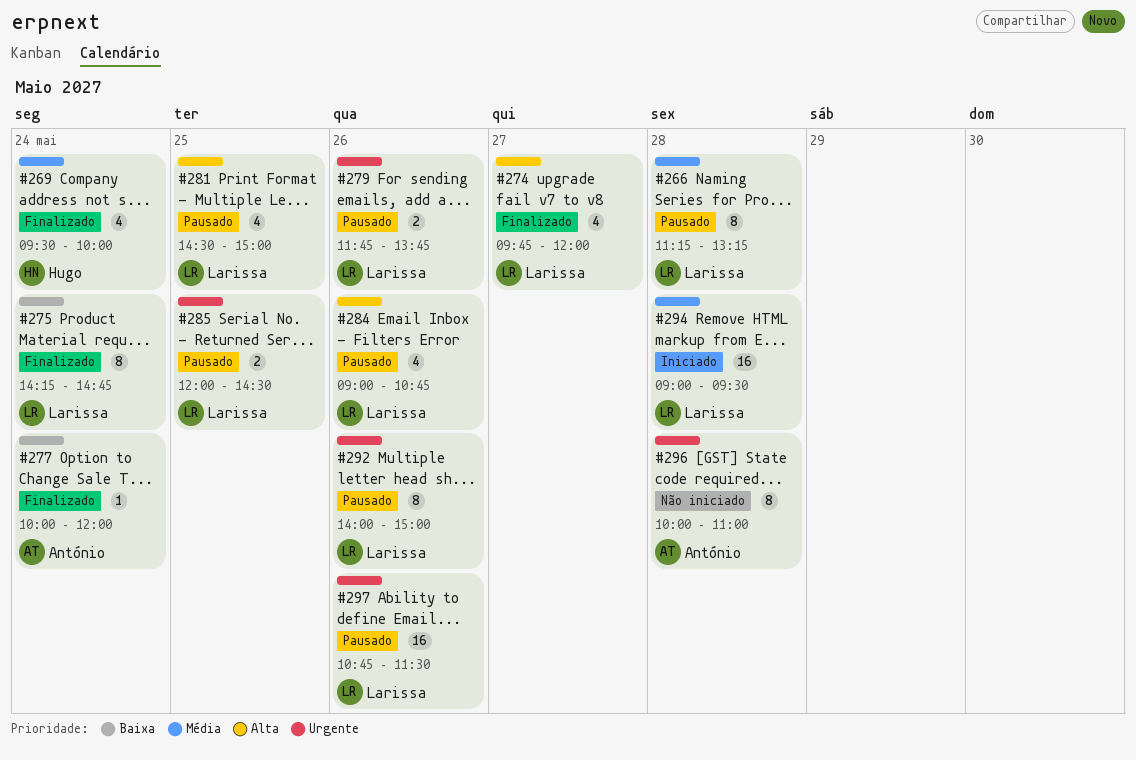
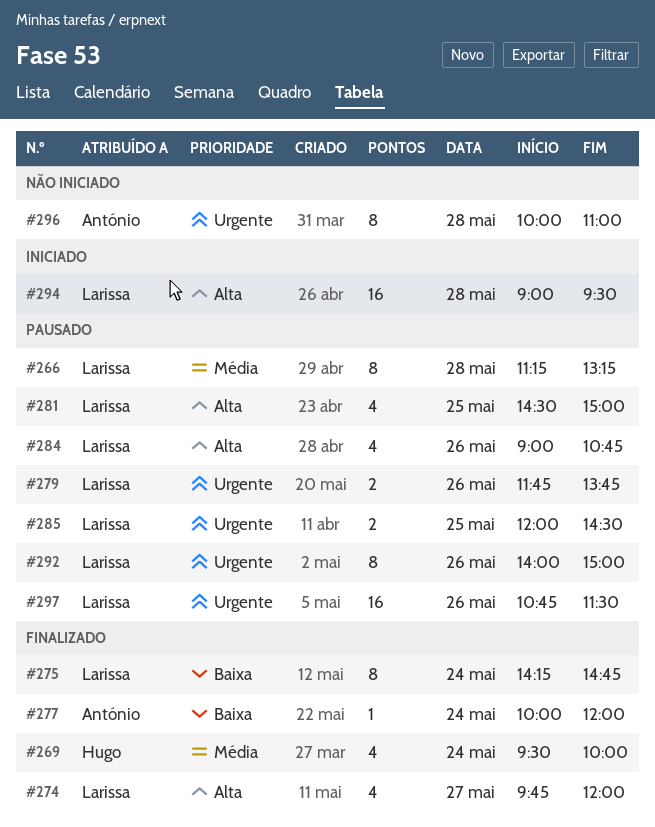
#294, priority: Média -> Alta

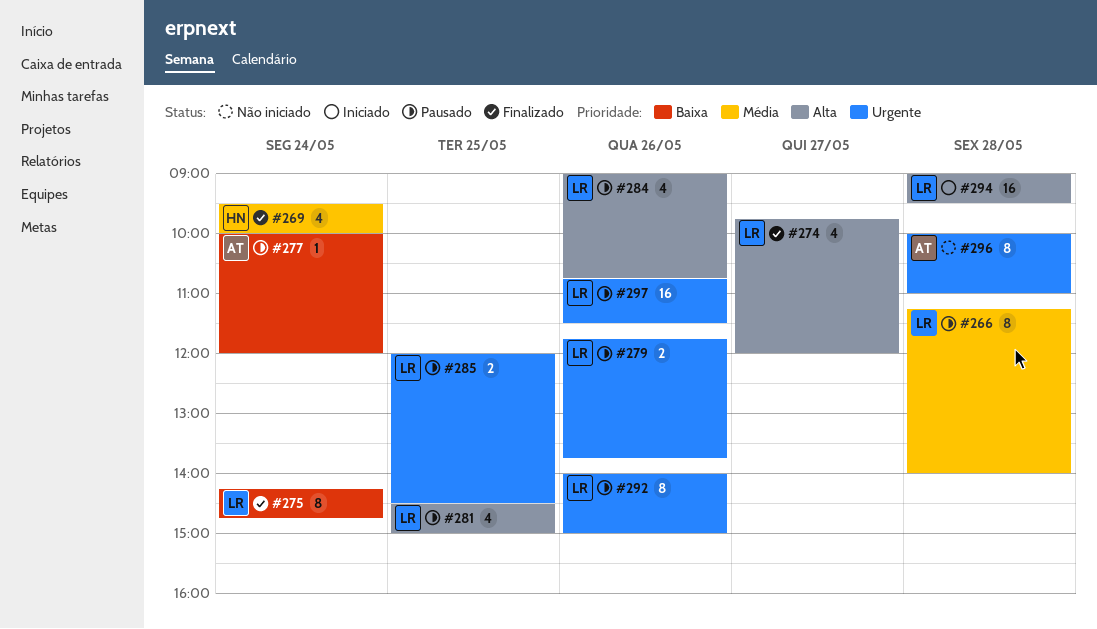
#266, ends: 13:15 -> 14:00
#277, status: Finalizado -> Pausado

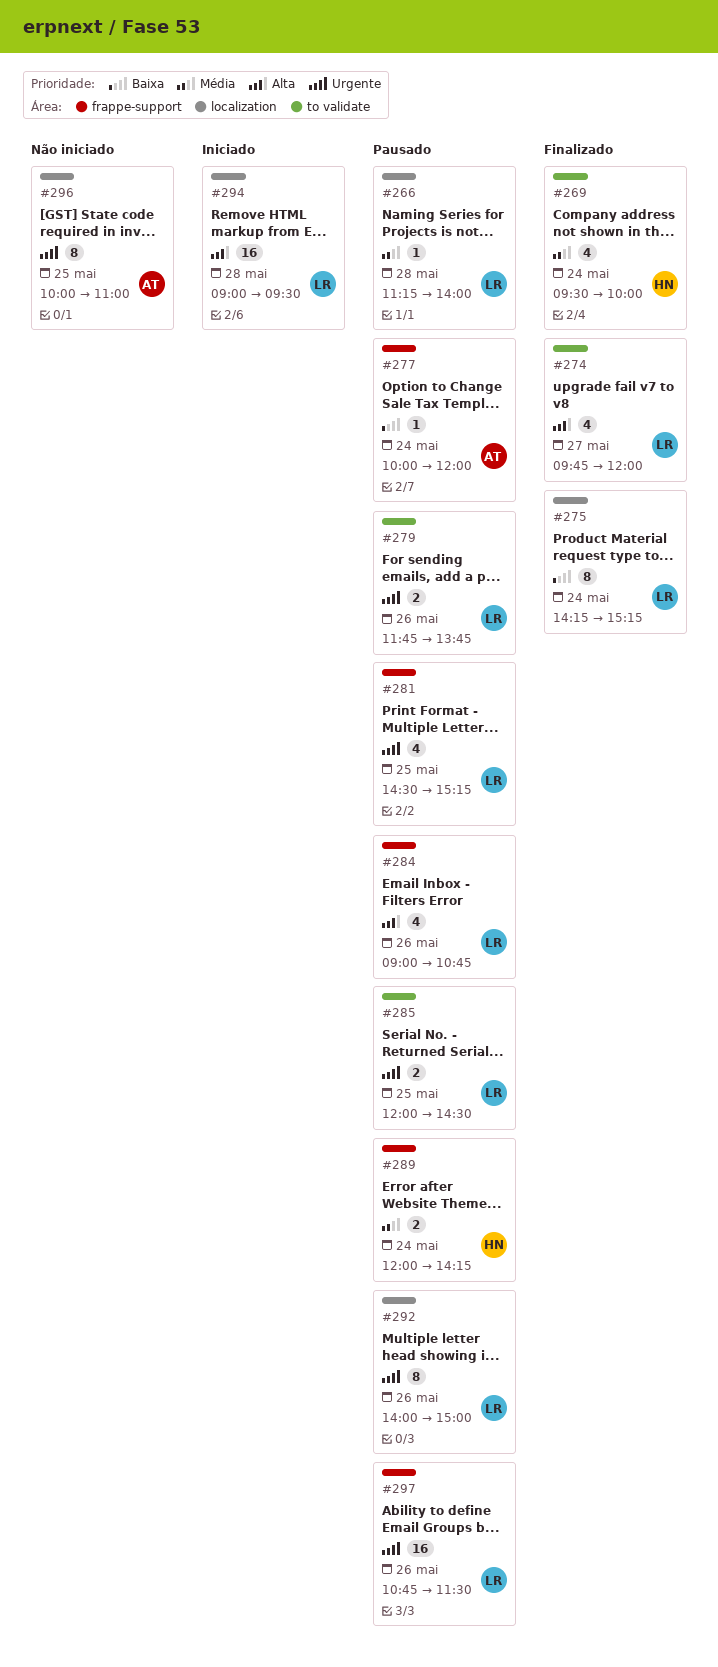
#266, estimate: 8 -> 1
#275, ends: 14:45 -> 15:15
#281, priority: Alta -> Urgente
#281, ends: 15:00 -> 15:15
#289: none -> present
#296, day: May 28 -> May 25

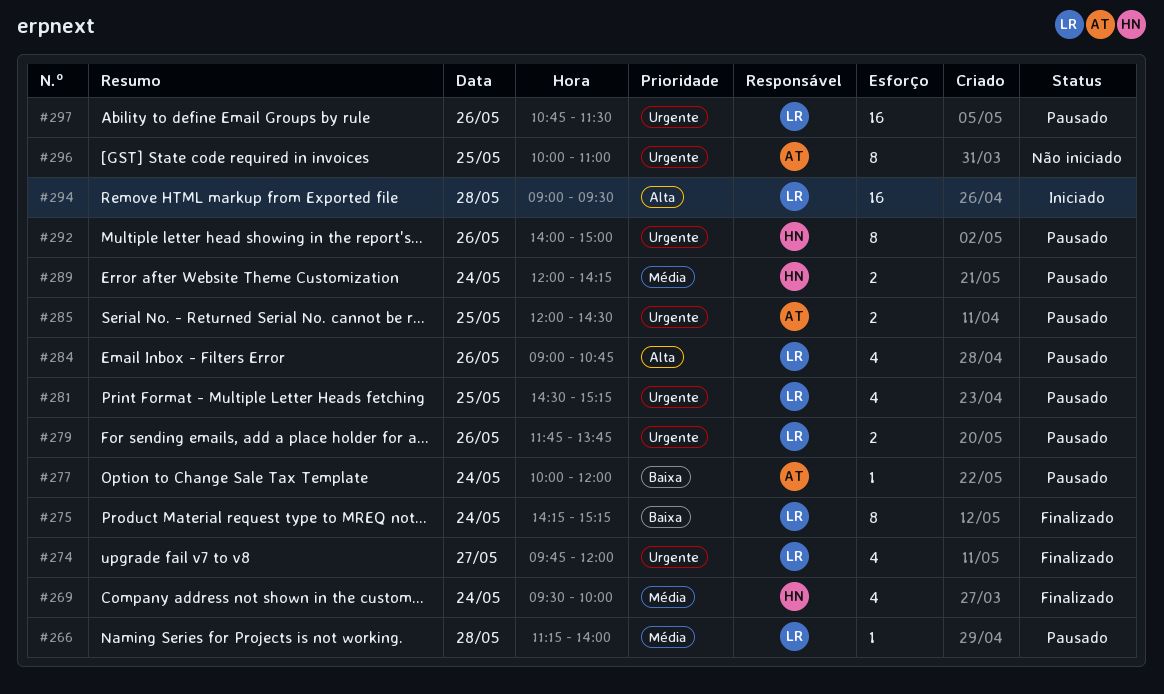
#274, priority: Alta -> Urgente
#285, owner: LR -> AT
#292, owner: LR -> HN

